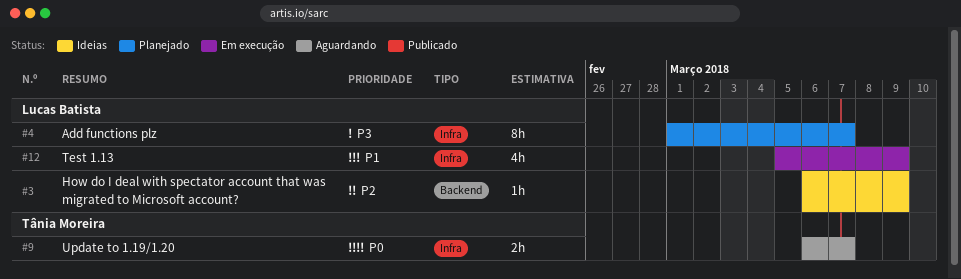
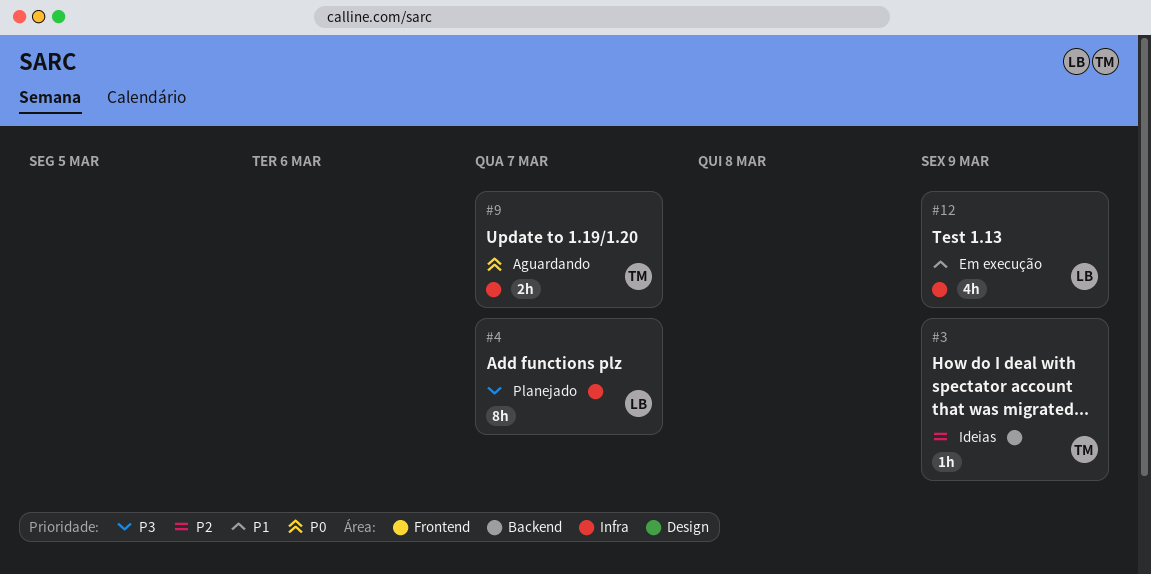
#3, owner: Lucas Batista -> Tânia Moreira

